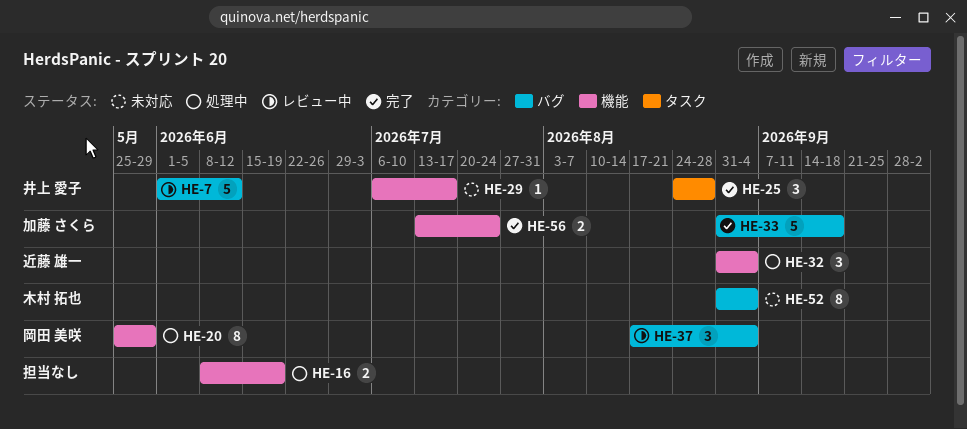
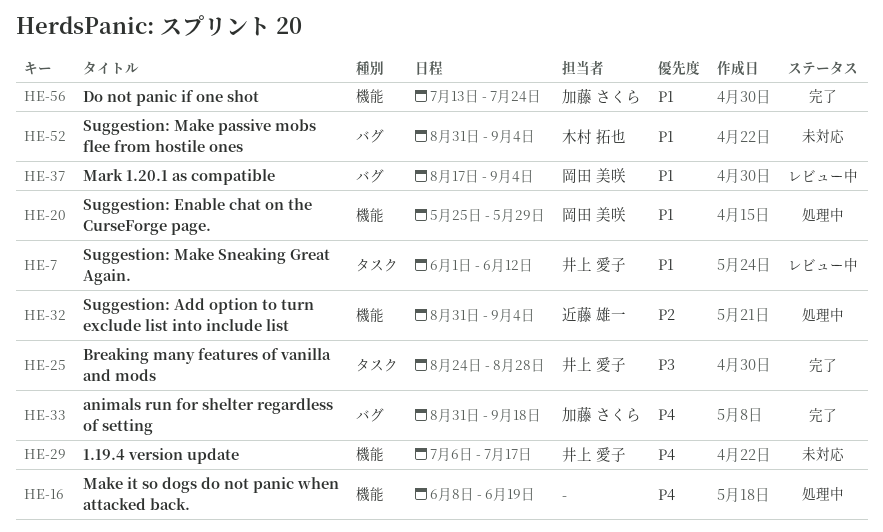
HE-7, label: バグ -> タスク

